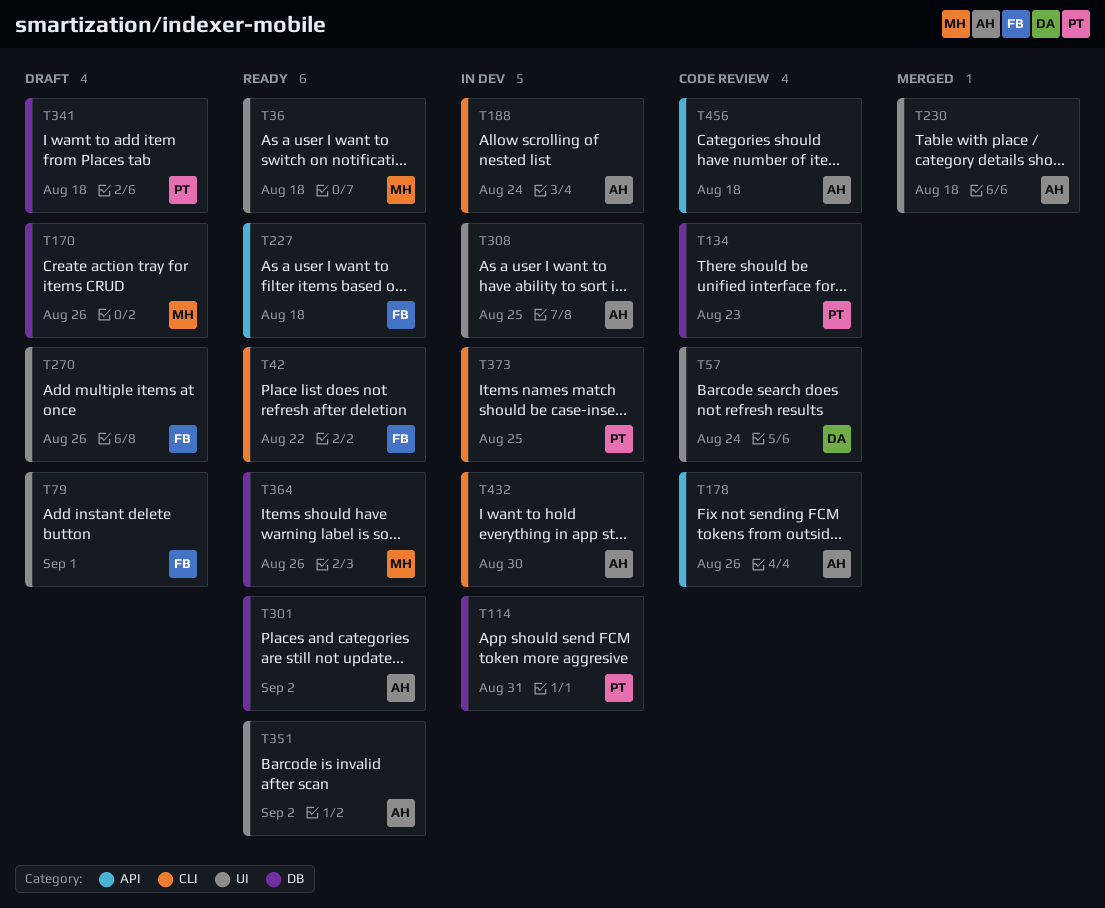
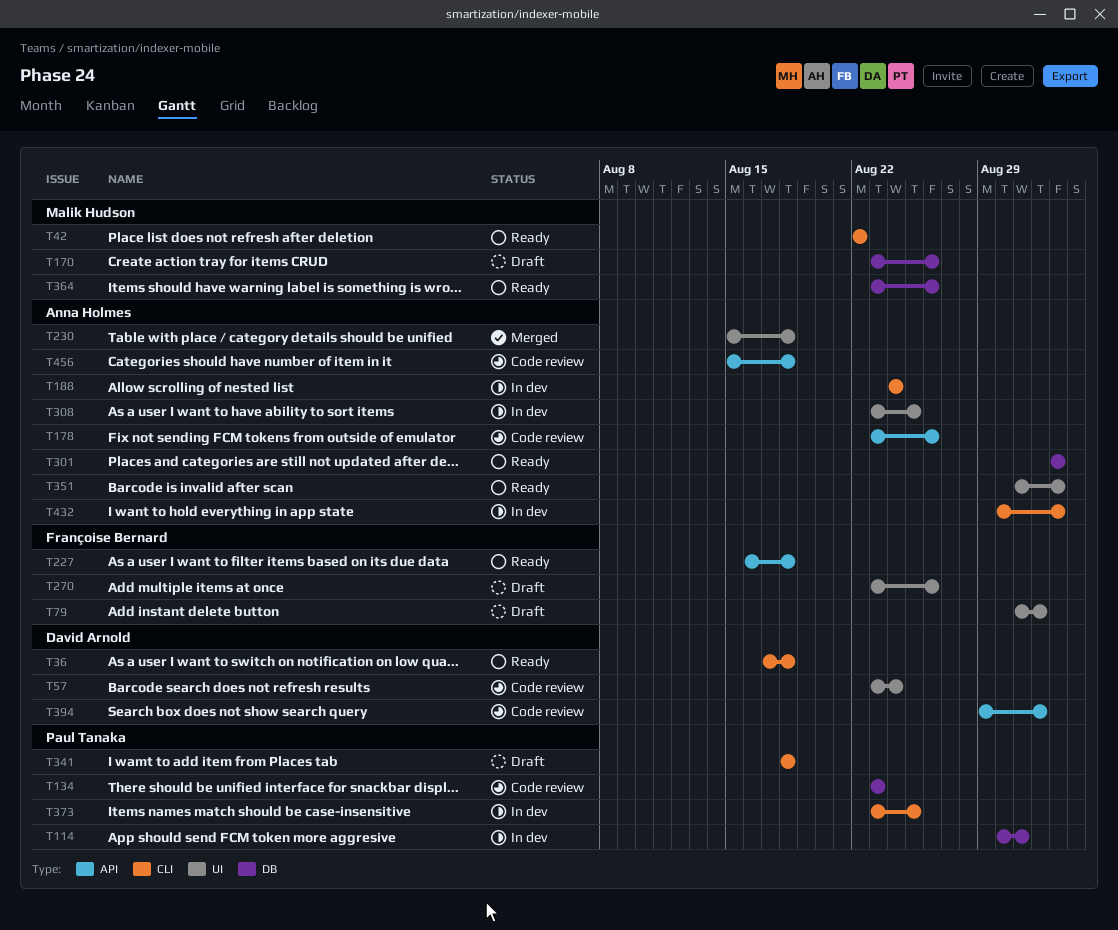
T36, owner: Malik Hudson -> David Arnold
T36, label: UI -> CLI
T42, owner: Françoise Bernard -> Malik Hudson
T341, label: DB -> CLI
T394: none -> present
T432, due: Aug 30 -> Sep 2

